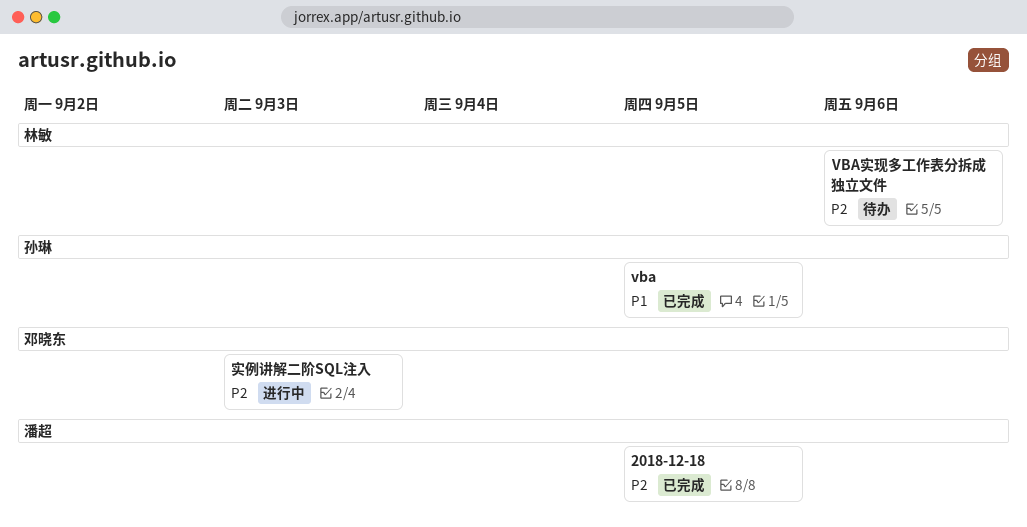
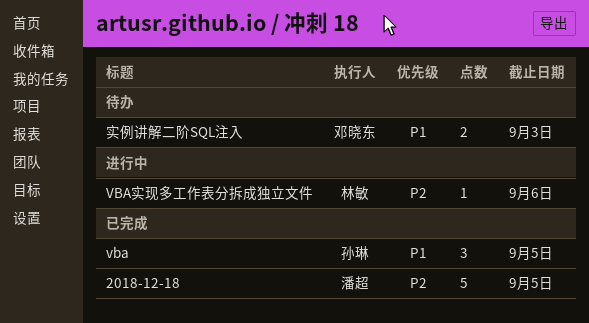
VBA实现多工作表分拆成独立文件, status: 待办 -> 进行中
实例讲解二阶SQL注入, status: 进行中 -> 待办
实例讲解二阶SQL注入, priority: P2 -> P1

